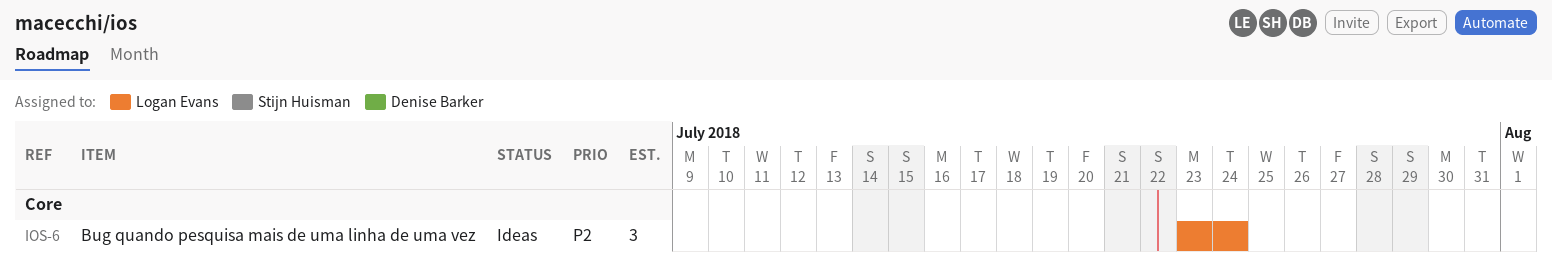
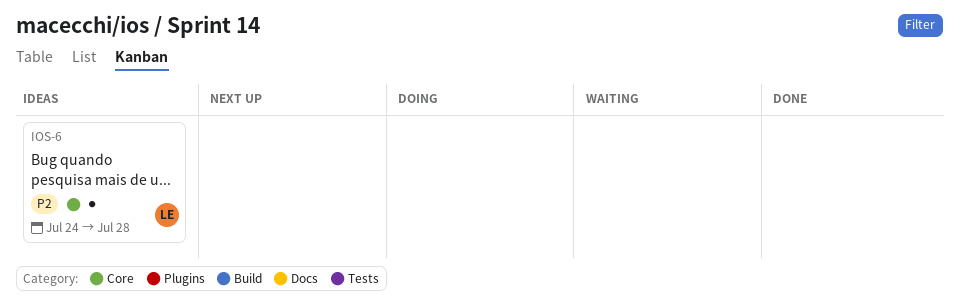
IOS-6, estimate: 3 -> 1
IOS-6, start: Jul 23 -> Jul 24
IOS-6, due: Jul 24 -> Jul 28

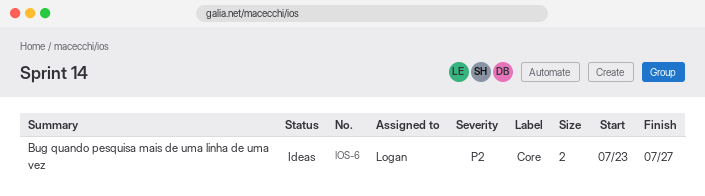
IOS-6, estimate: 1 -> 2
IOS-6, start: Jul 24 -> Jul 23
IOS-6, due: Jul 28 -> Jul 27

